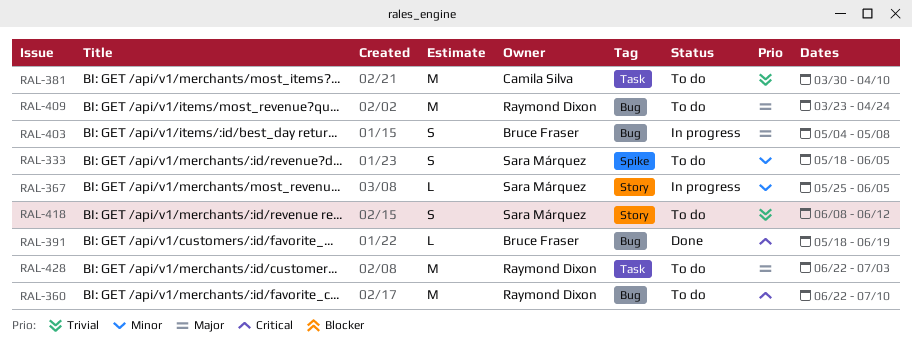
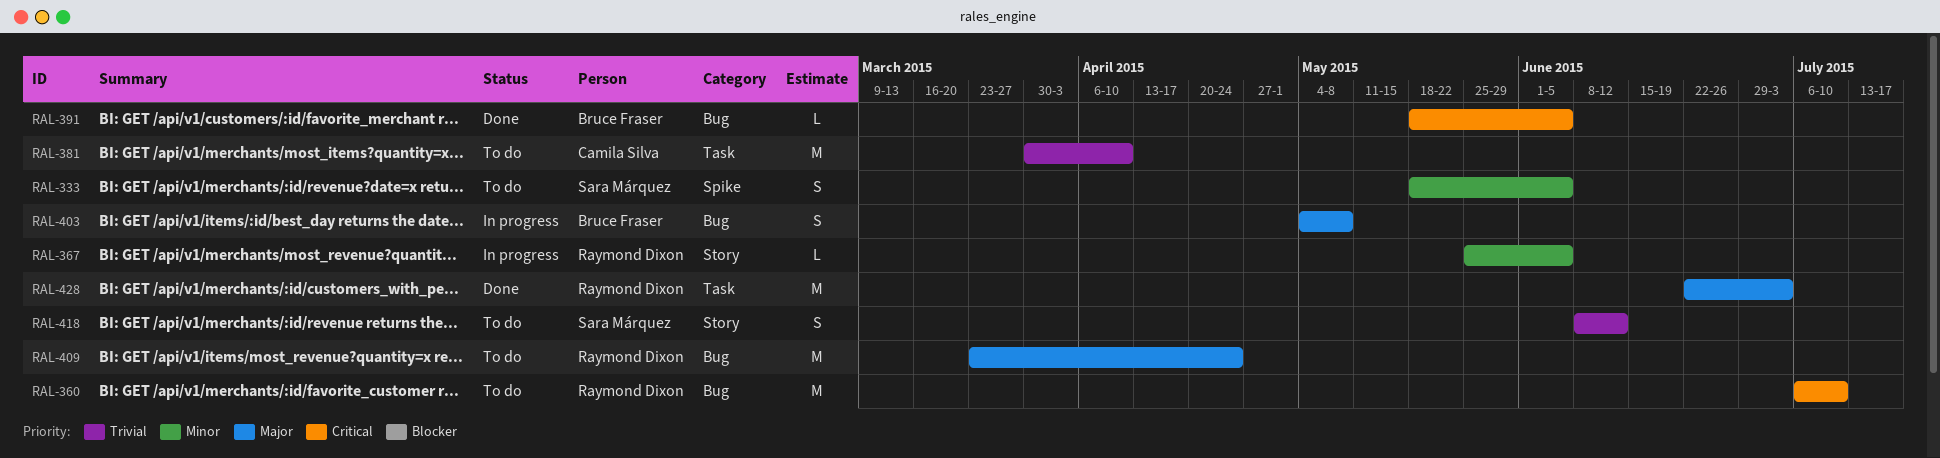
RAL-360, start: Jun 22 -> Jul 6
RAL-367, owner: Sara Márquez -> Raymond Dixon
RAL-391, due: Jun 19 -> Jun 5
RAL-428, status: To do -> Done

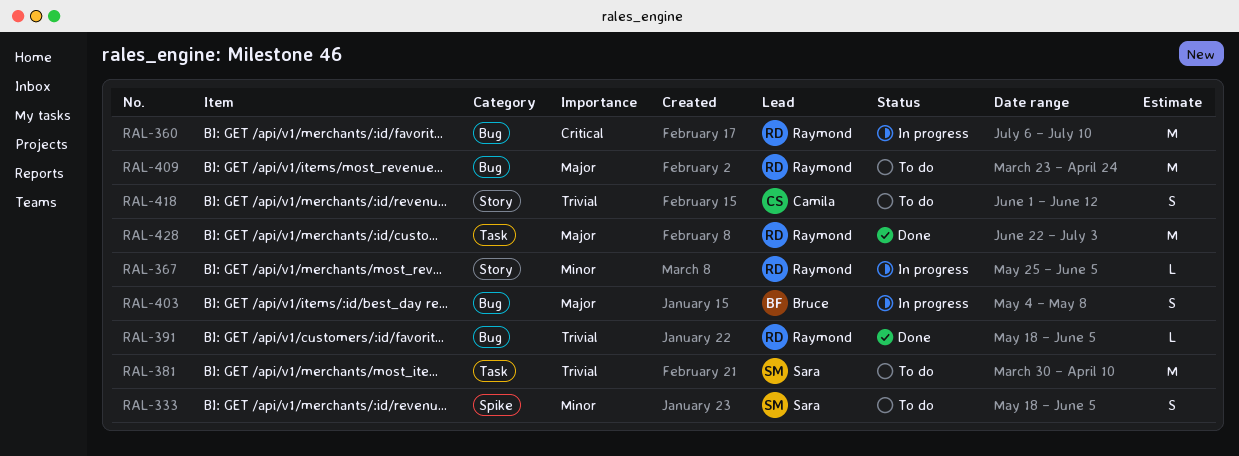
RAL-360, status: To do -> In progress
RAL-381, owner: Camila Silva -> Sara Márquez
RAL-391, owner: Bruce Fraser -> Raymond Dixon
RAL-391, priority: Critical -> Trivial
RAL-418, owner: Sara Márquez -> Camila Silva
RAL-418, start: Jun 8 -> Jun 1

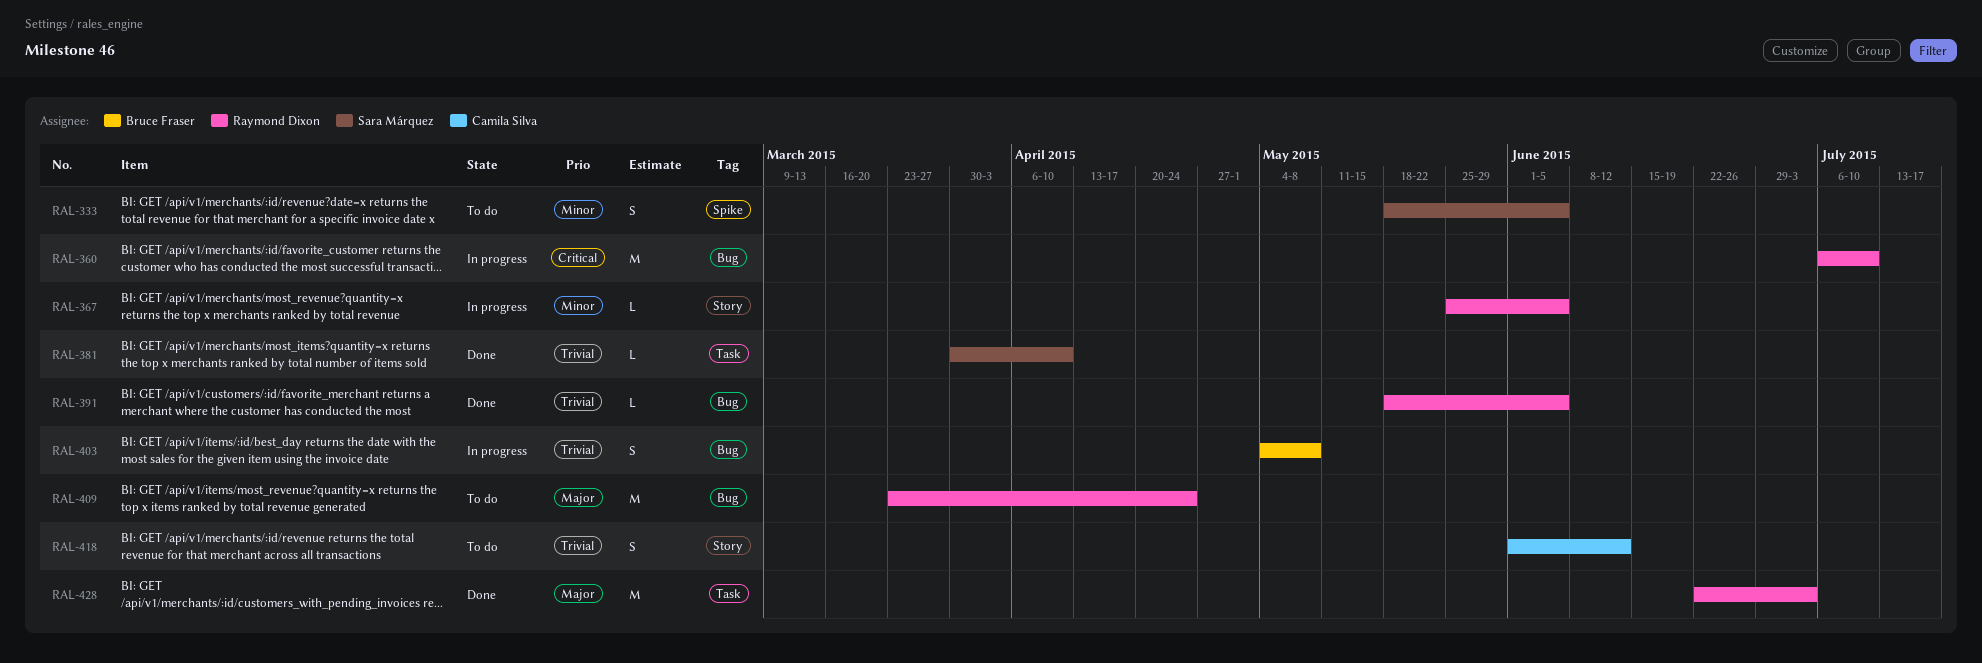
RAL-381, status: To do -> Done
RAL-381, estimate: M -> L
RAL-403, priority: Major -> Trivial

